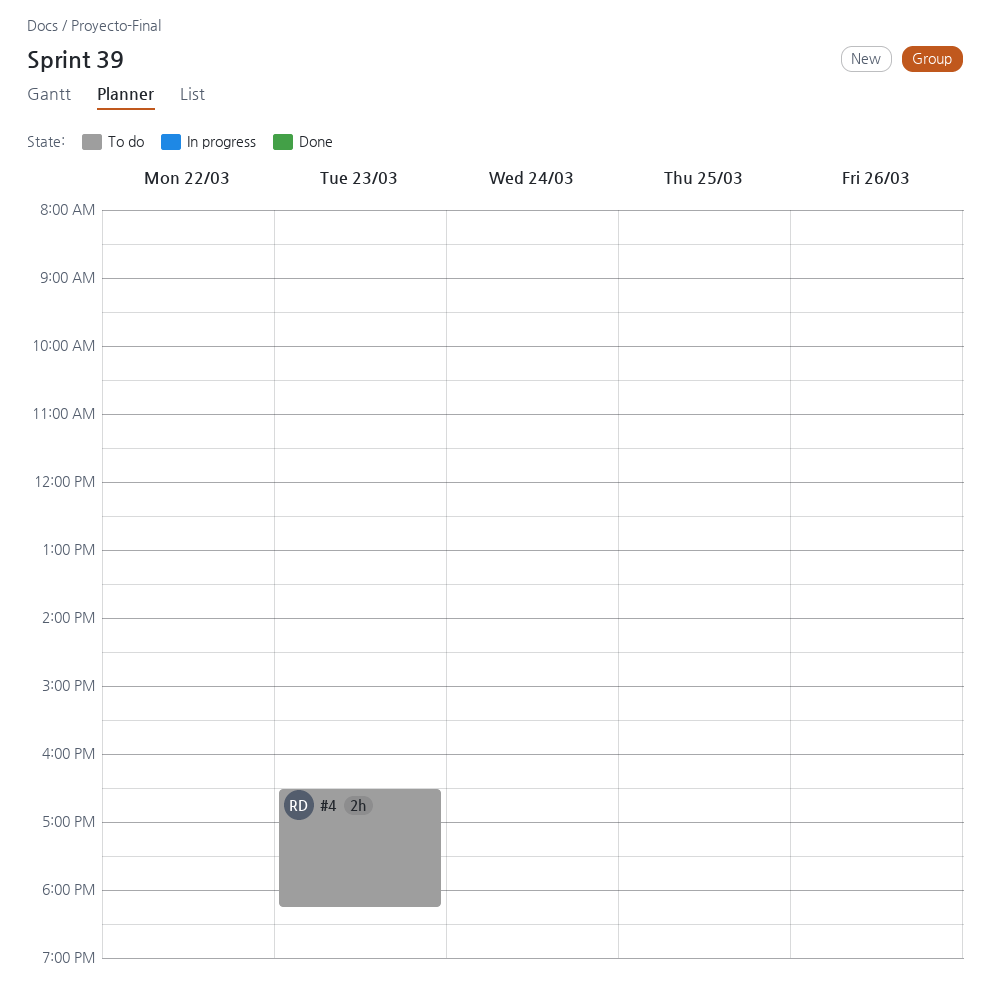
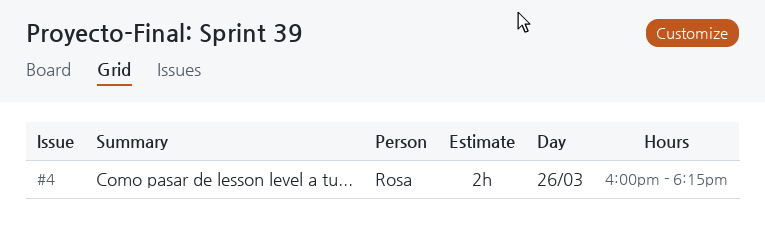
#4, day: Mar 23 -> Mar 26
#4, begins: 16:30 -> 16:00

